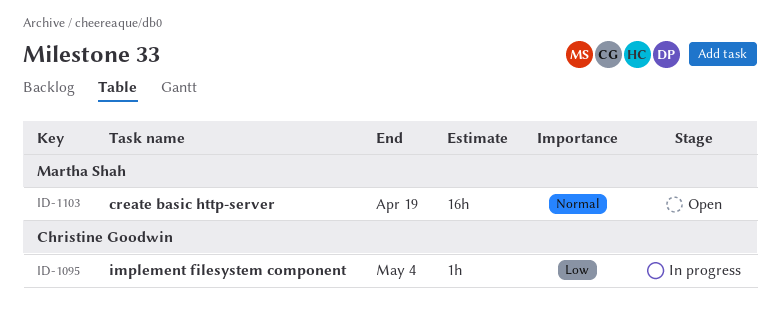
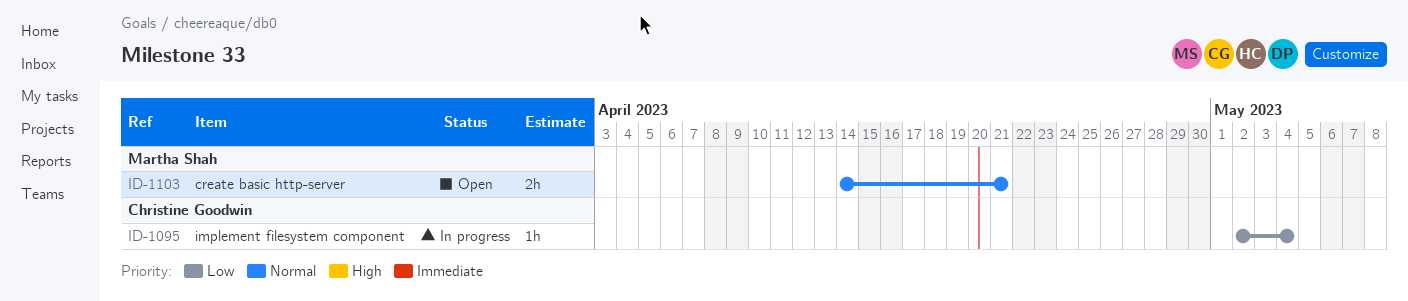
ID-1103, estimate: 16h -> 2h
ID-1103, due: Apr 19 -> Apr 21

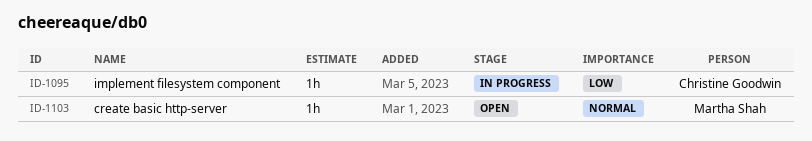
ID-1103, estimate: 2h -> 1h

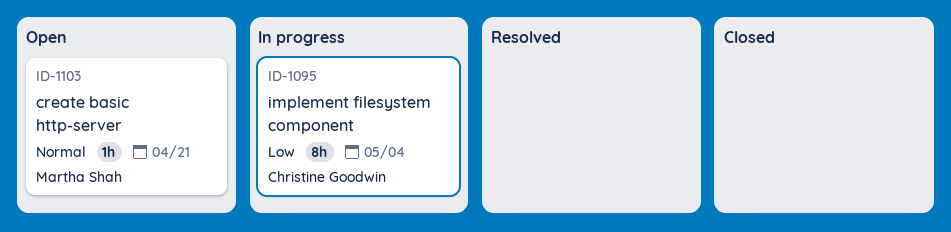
ID-1095, estimate: 1h -> 8h

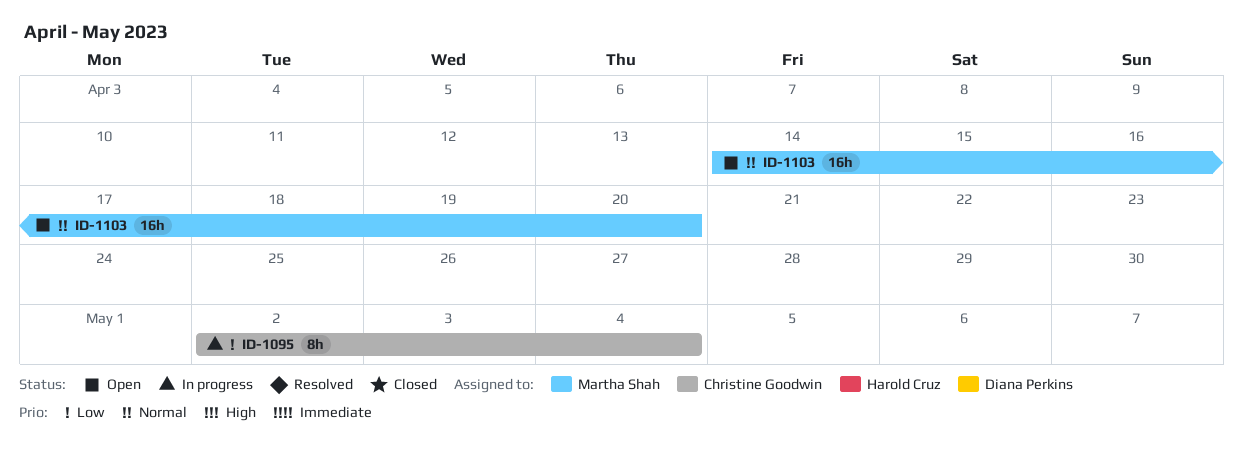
ID-1103, estimate: 1h -> 16h
ID-1103, due: Apr 21 -> Apr 20

